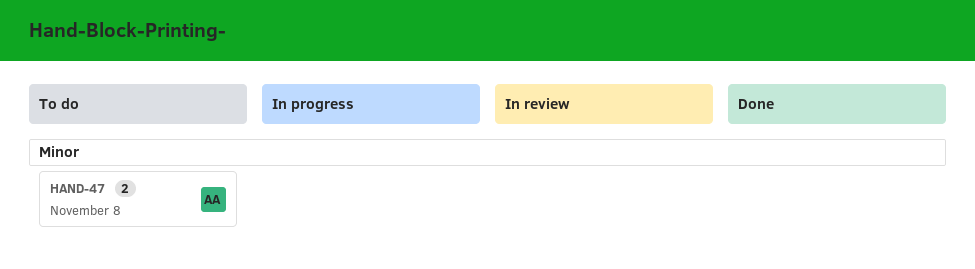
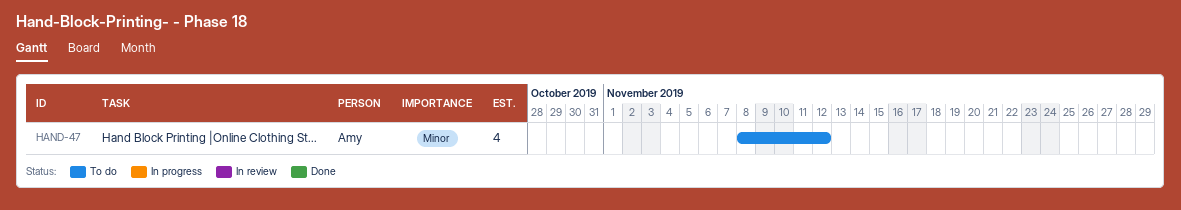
HAND-47, estimate: 2 -> 4
HAND-47, due: Nov 8 -> Nov 12

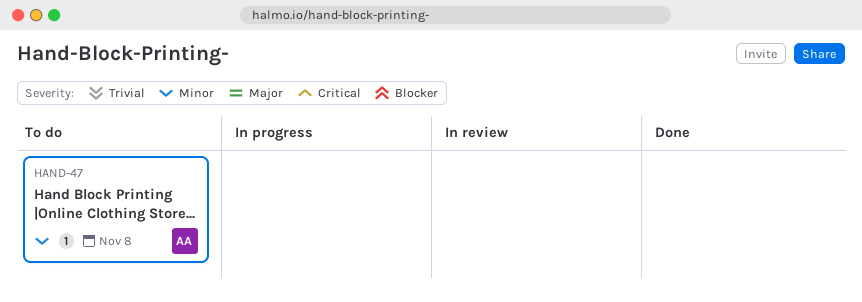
HAND-47, estimate: 4 -> 1
HAND-47, due: Nov 12 -> Nov 8

